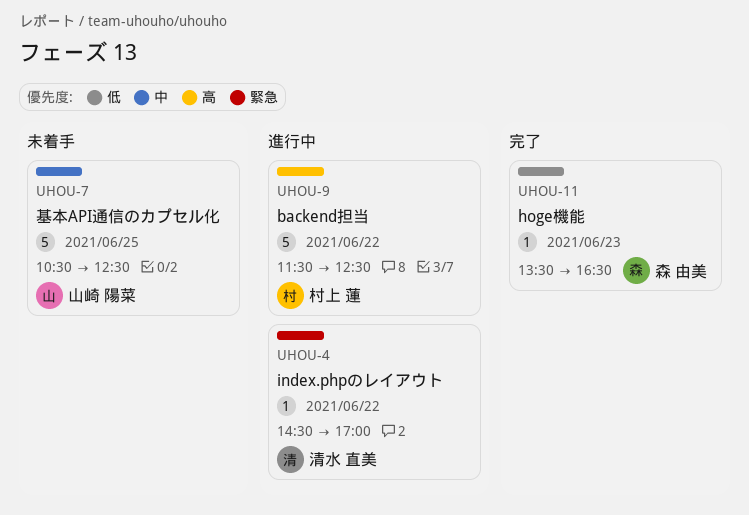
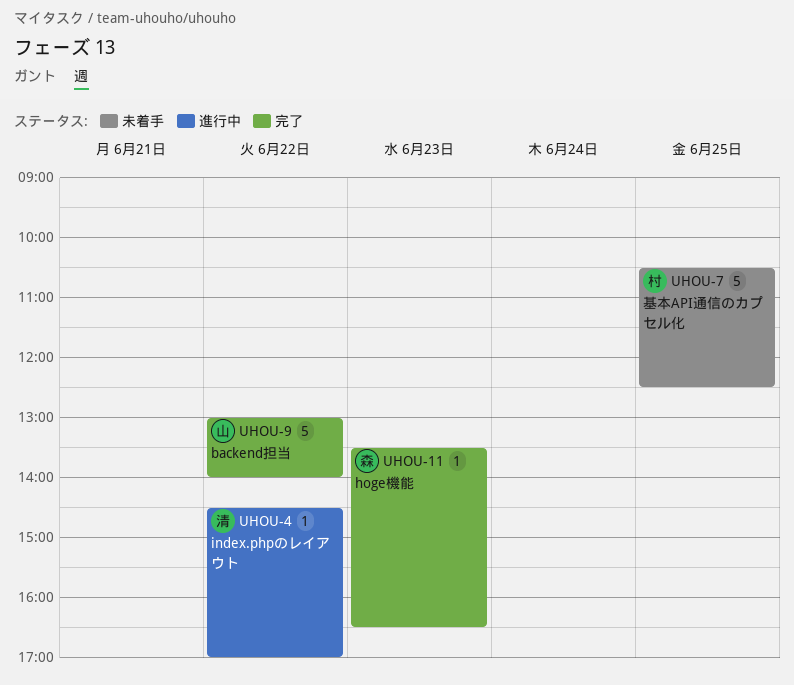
UHOU-7, owner: 山崎 陽菜 -> 村上 蓮
UHOU-9, status: 進行中 -> 完了
UHOU-9, owner: 村上 蓮 -> 山崎 陽菜
UHOU-9, begins: 11:30 -> 13:00
UHOU-9, ends: 12:30 -> 14:00

